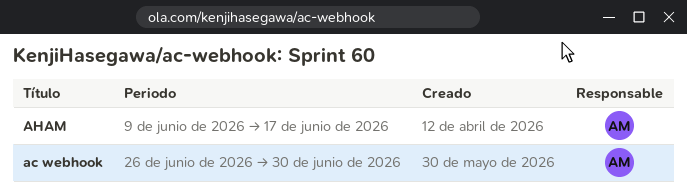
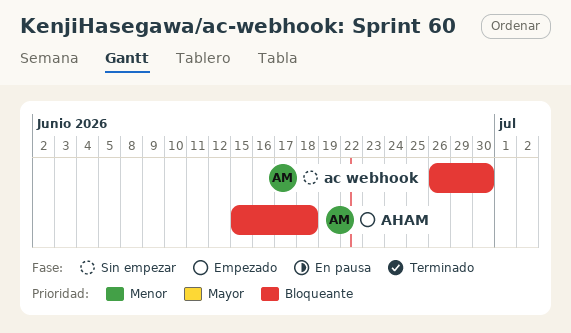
AHAM, start: Jun 9 -> Jun 15
AHAM, due: Jun 17 -> Jun 18

